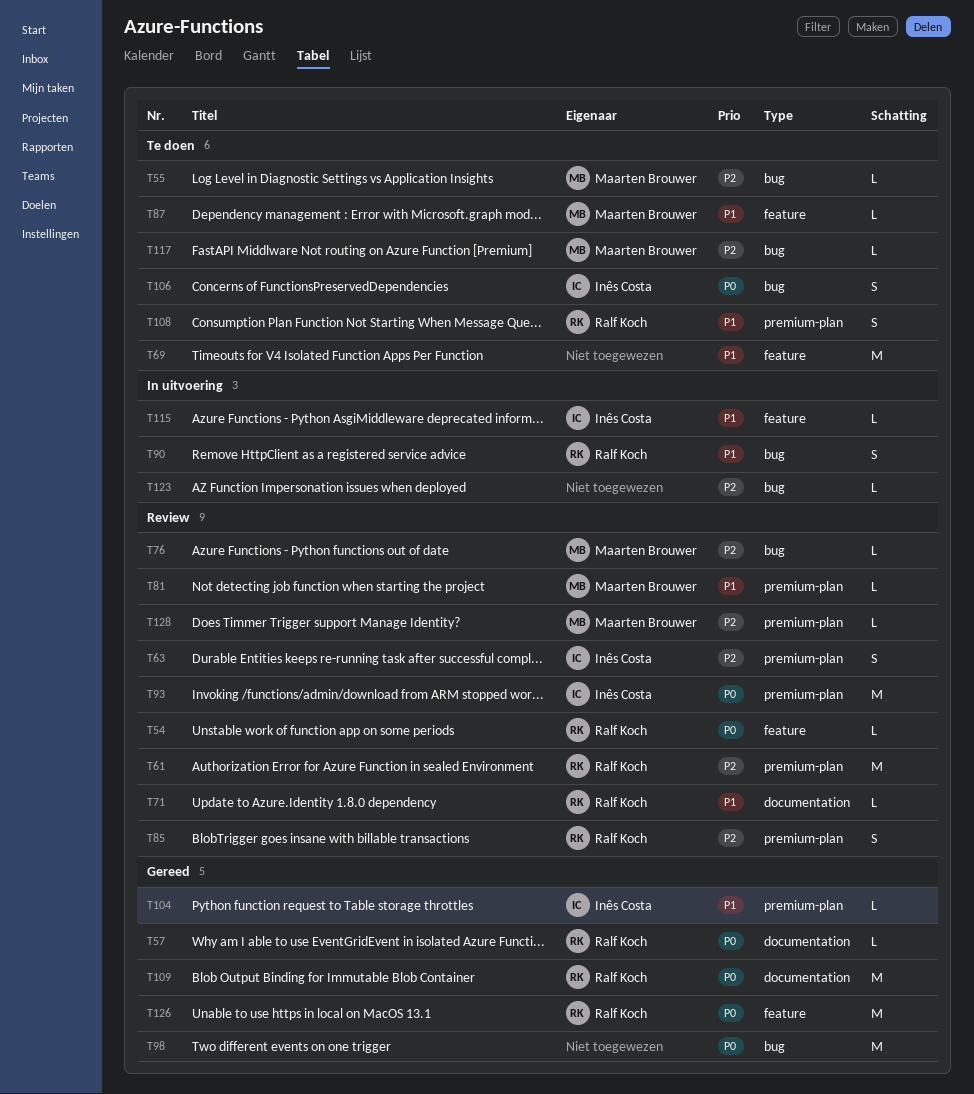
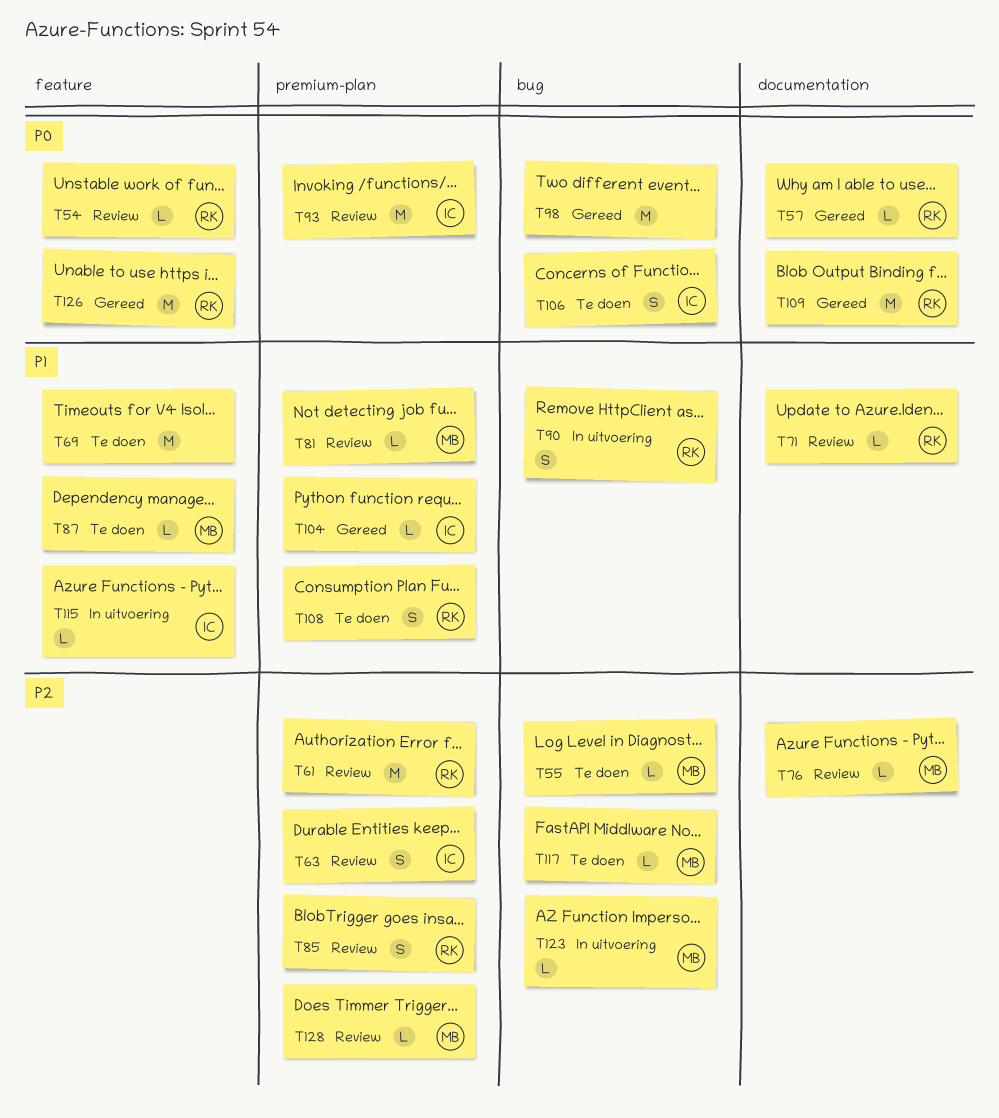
T76, label: bug -> documentation
T123, owner: none -> Maarten Brouwer

